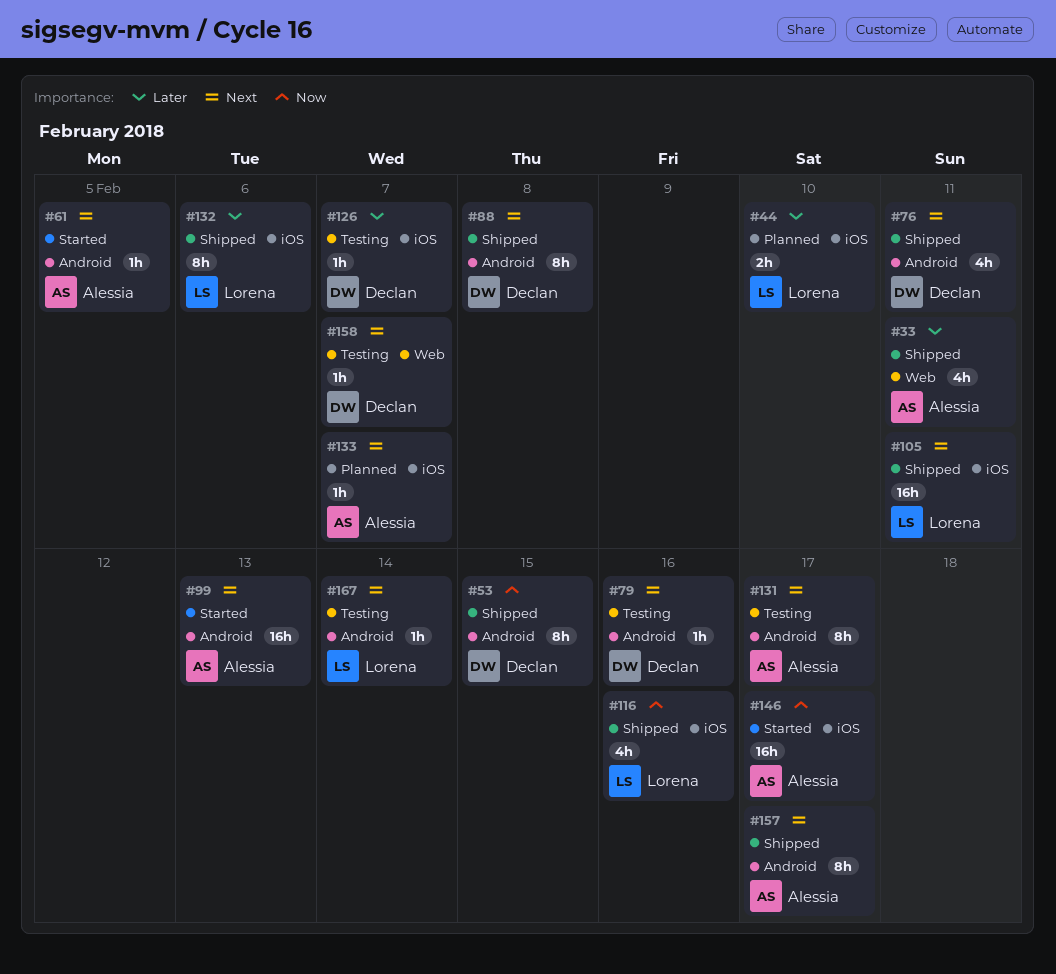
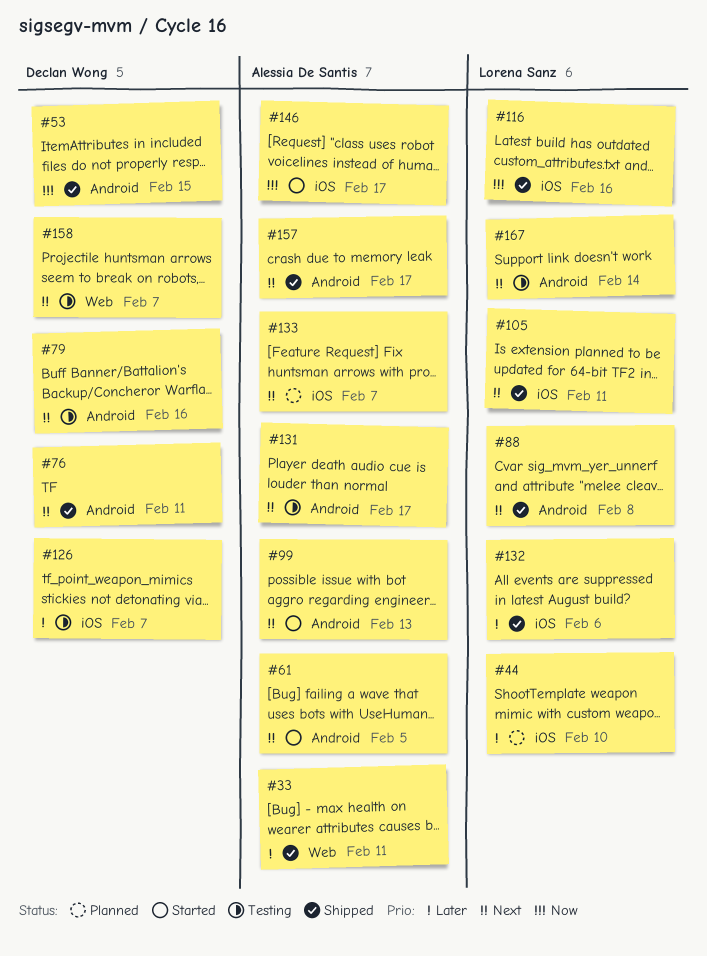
#88, owner: Declan Wong -> Lorena Sanz

